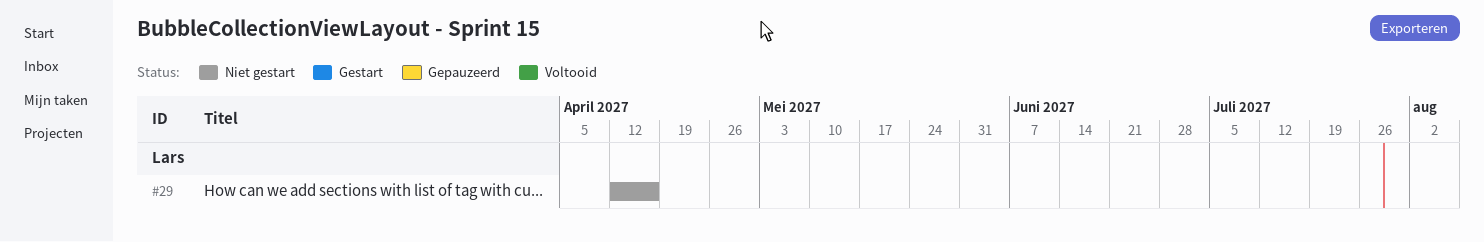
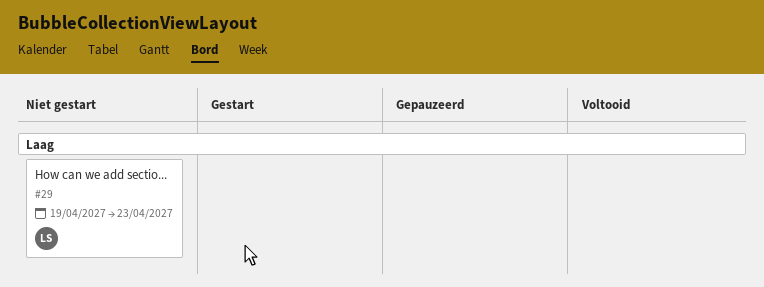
#29, start: Apr 12 -> Apr 19
#29, due: Apr 16 -> Apr 23

